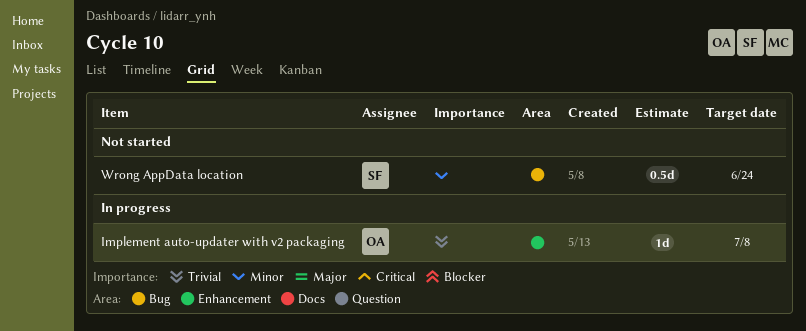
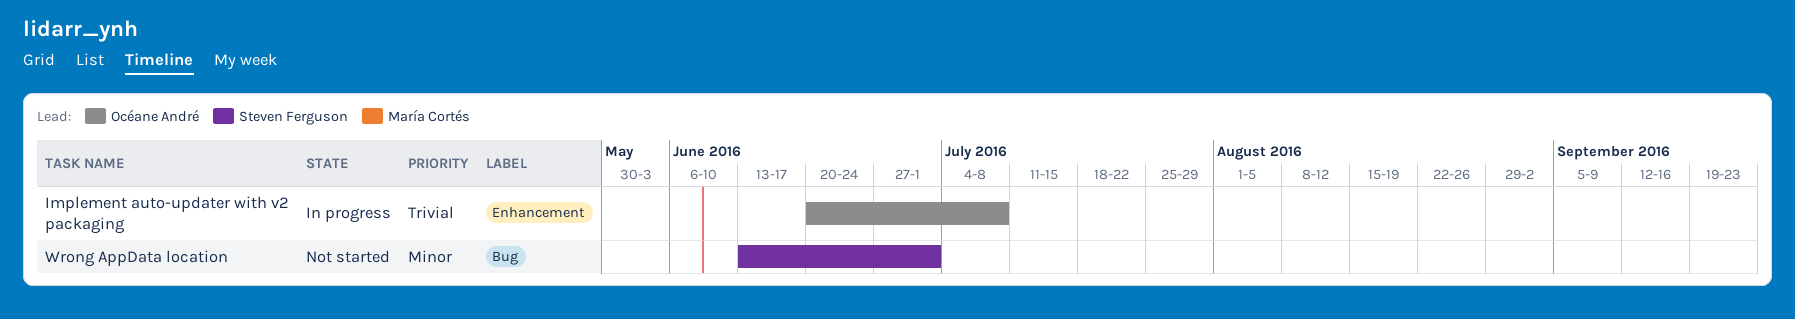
Wrong AppData location, due: Jun 24 -> Jul 1

